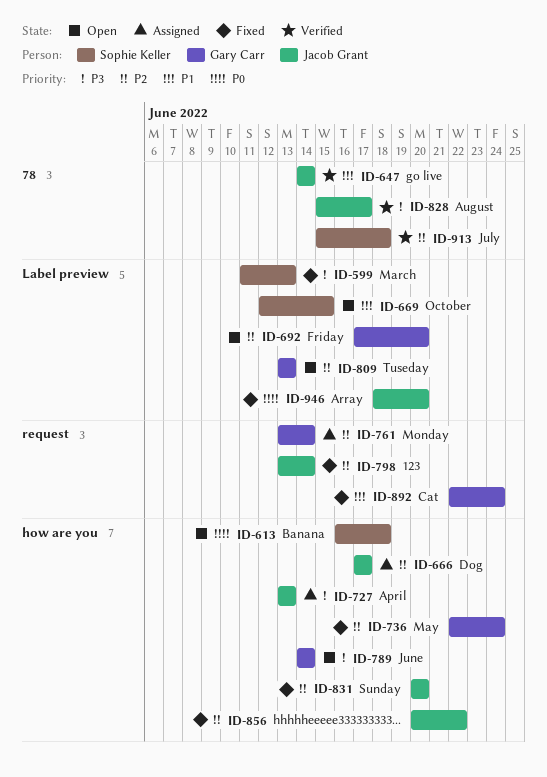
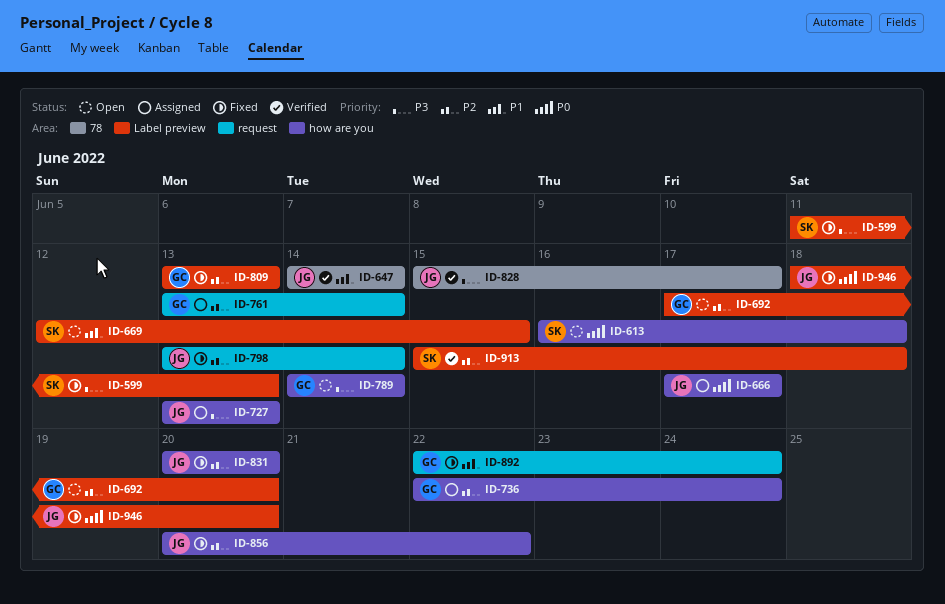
ID-666, priority: P2 -> P0
ID-736, status: Fixed -> Assigned
ID-809, status: Open -> Fixed
ID-913, label: 78 -> Label preview

